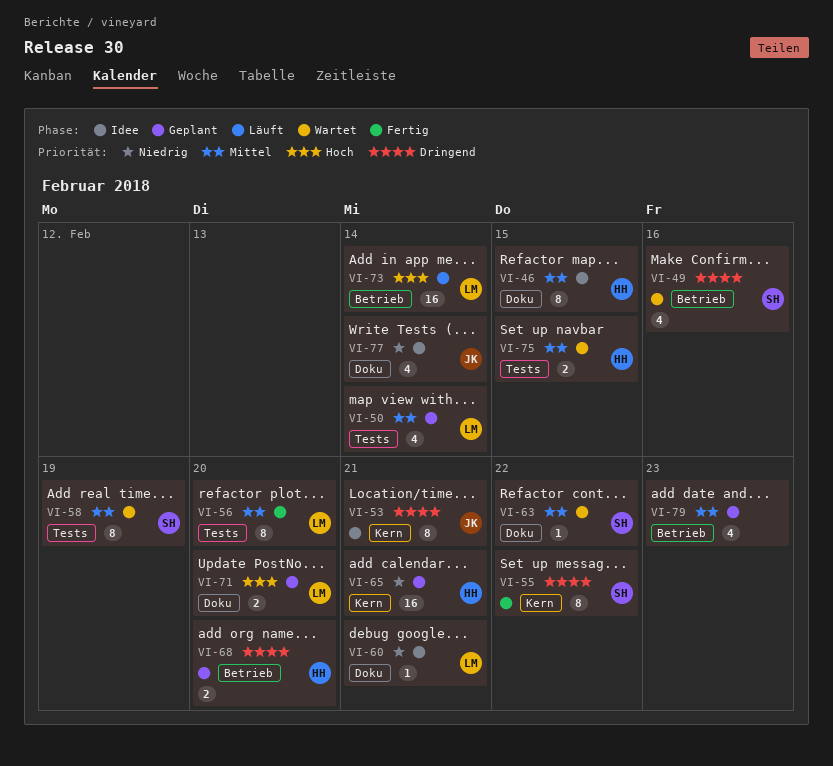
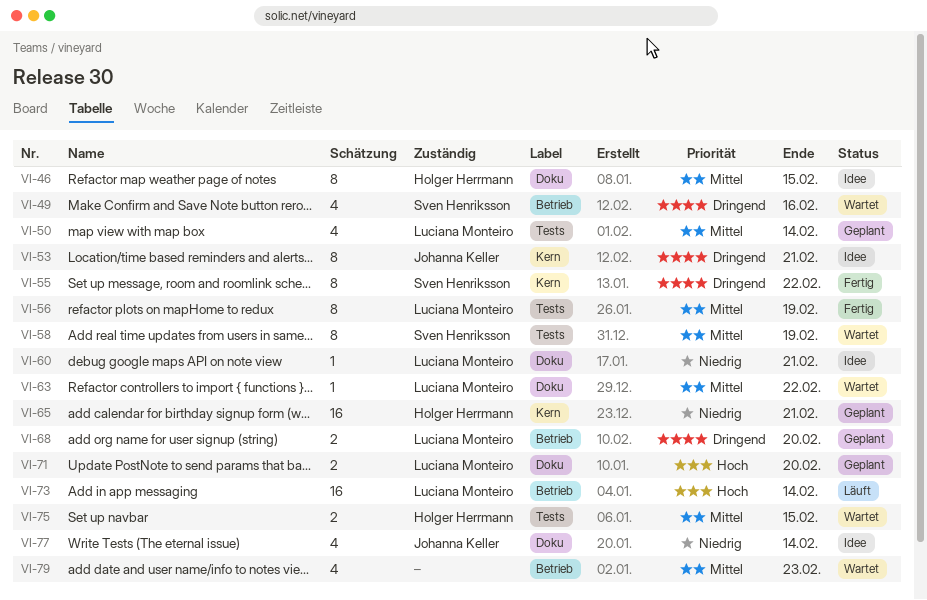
VI-56, due: Feb 20 -> Feb 19
VI-63, owner: Sven Henriksson -> Luciana Monteiro
VI-68, owner: Holger Herrmann -> Luciana Monteiro
VI-79, status: Geplant -> Wartet

